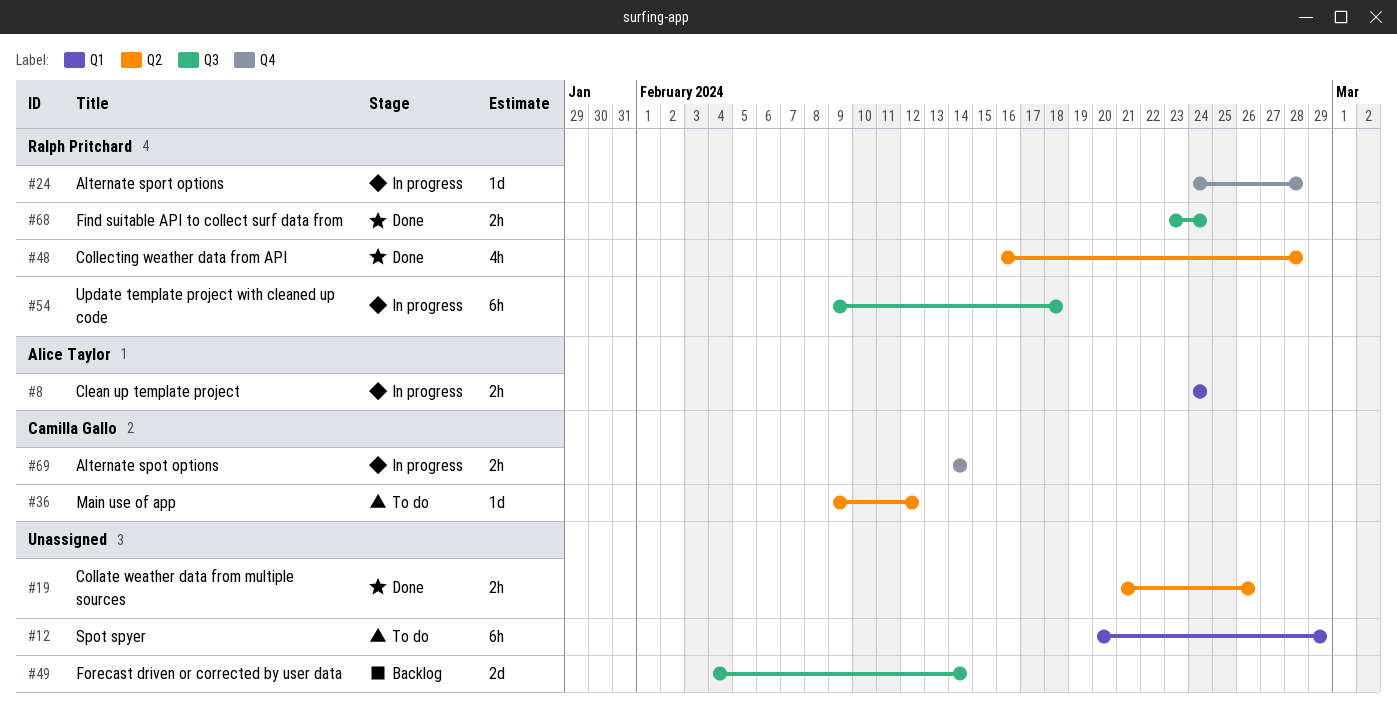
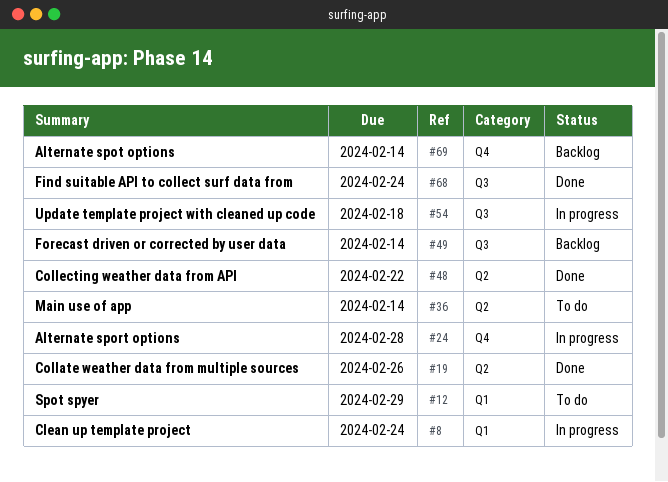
#36, due: Feb 12 -> Feb 14
#48, due: Feb 28 -> Feb 22
#69, status: In progress -> Backlog

